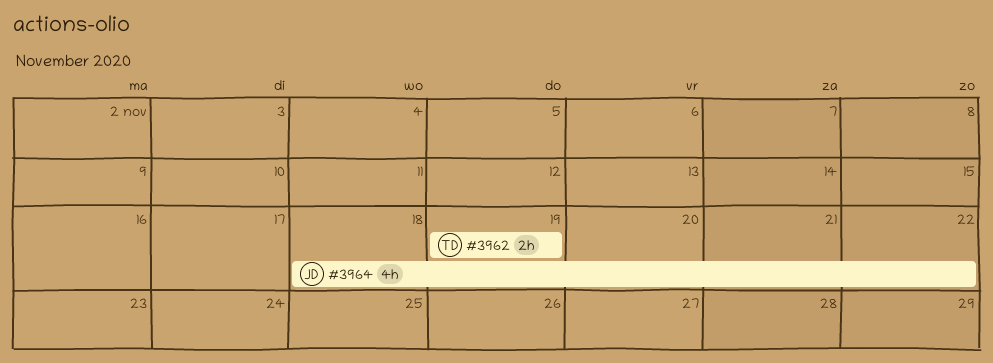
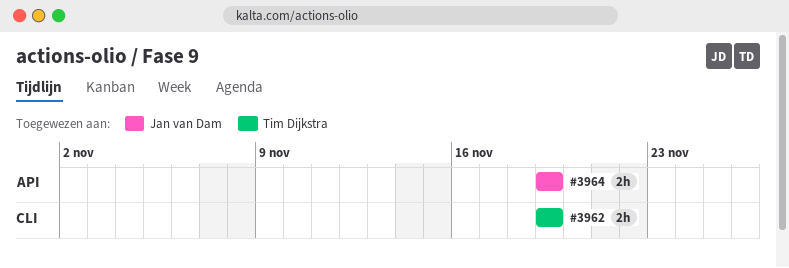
#3964, estimate: 4h -> 2h
#3964, start: Nov 18 -> Nov 19
#3964, due: Nov 22 -> Nov 19

